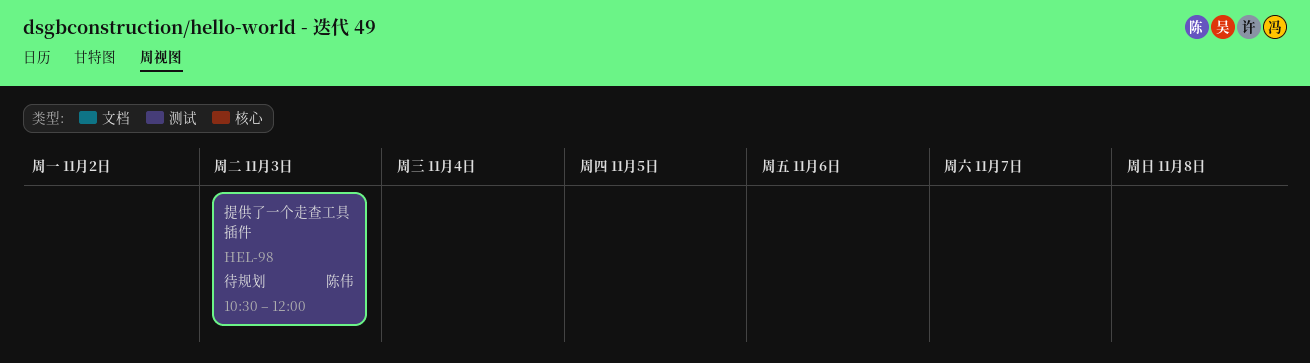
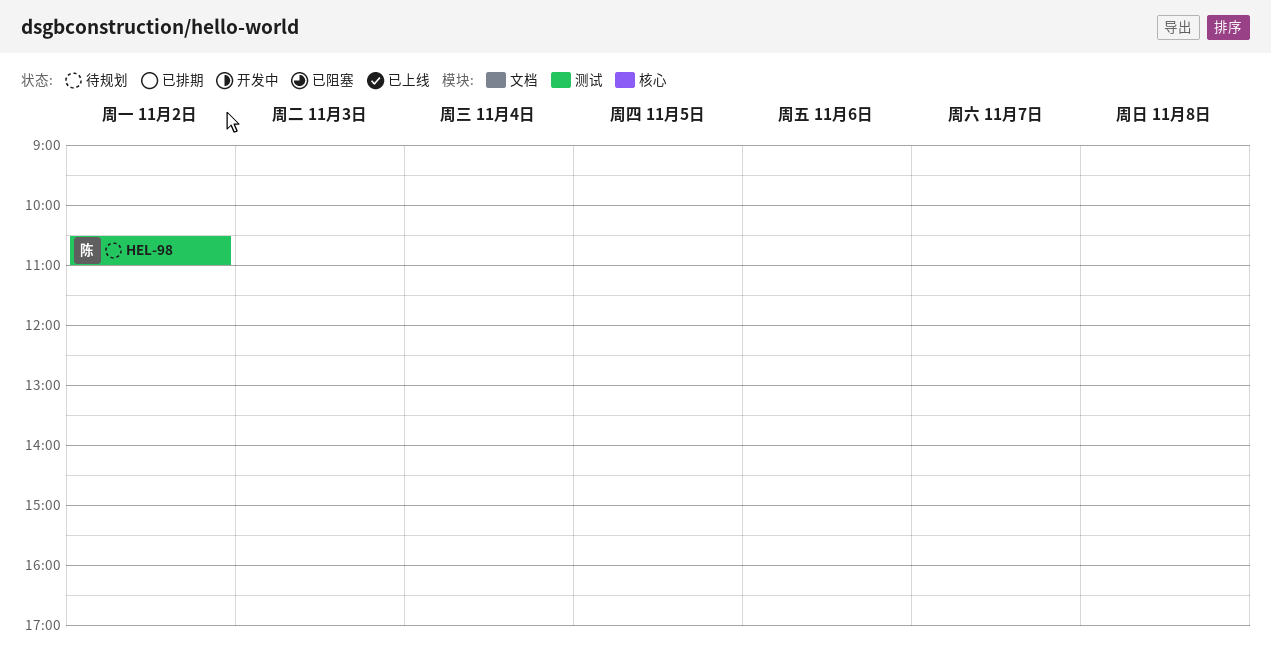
HEL-98, day: Nov 3 -> Nov 2
HEL-98, ends: 12:00 -> 11:00

